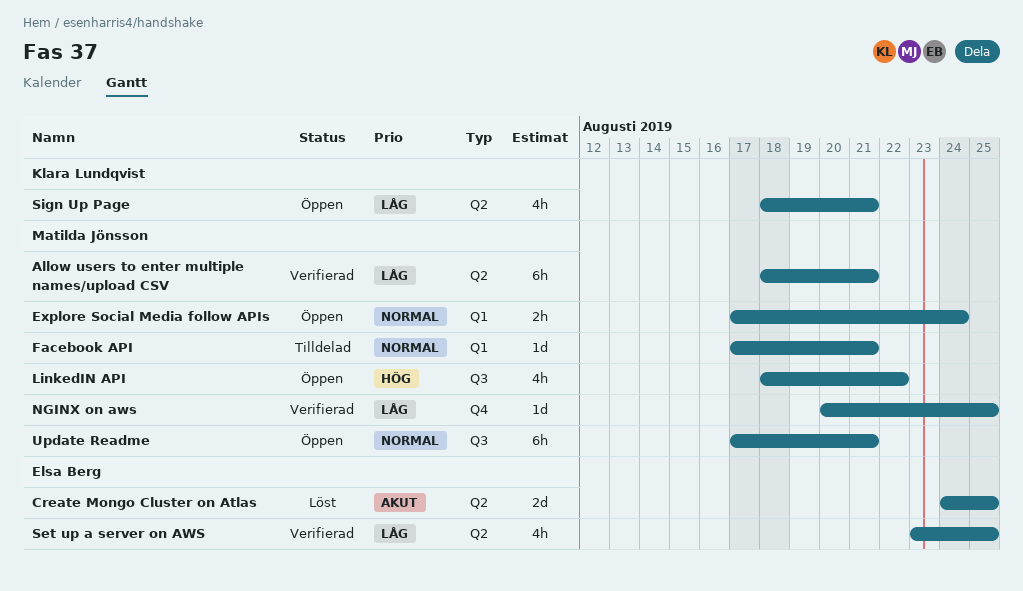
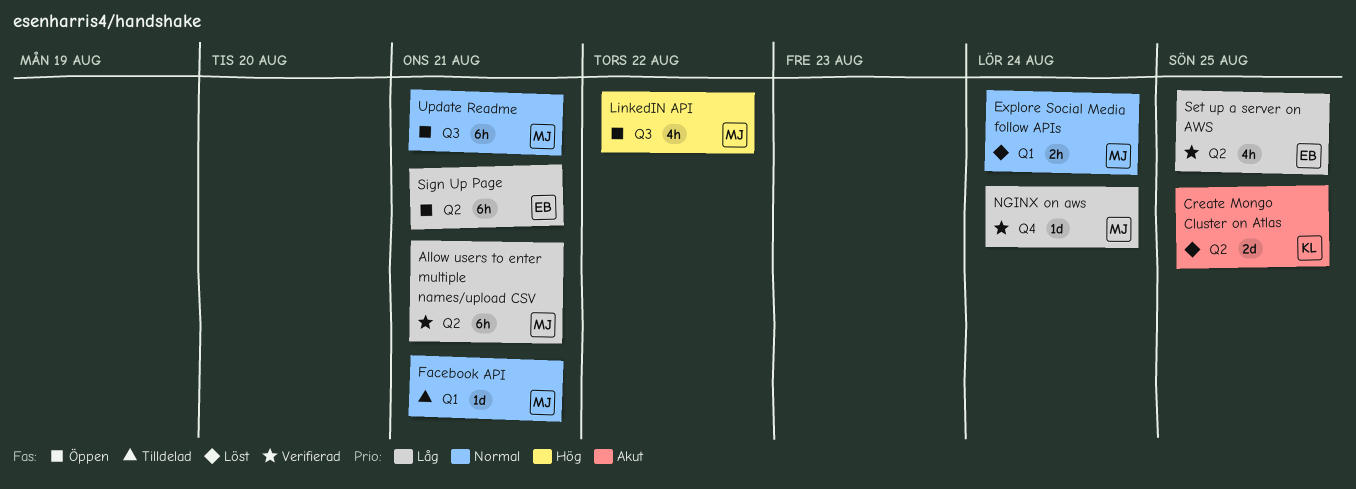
Create Mongo Cluster on Atlas, owner: Elsa Berg -> Klara Lundqvist
Explore Social Media follow APIs, status: Öppen -> Löst
NGINX on aws, due: Aug 25 -> Aug 24
Sign Up Page, owner: Klara Lundqvist -> Elsa Berg
Sign Up Page, estimate: 4h -> 6h

